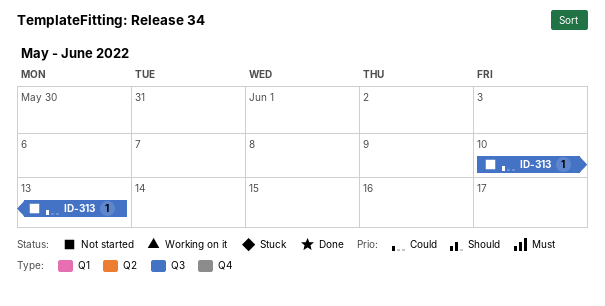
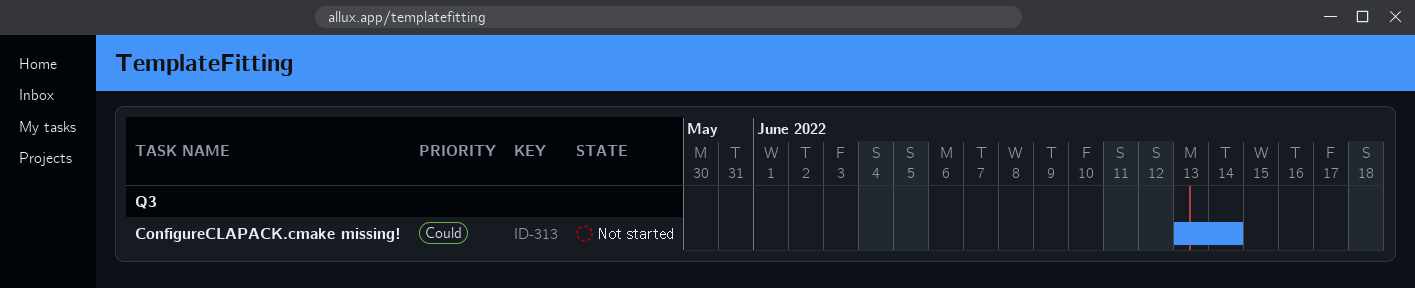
ID-313, start: Jun 10 -> Jun 13
ID-313, due: Jun 13 -> Jun 14

